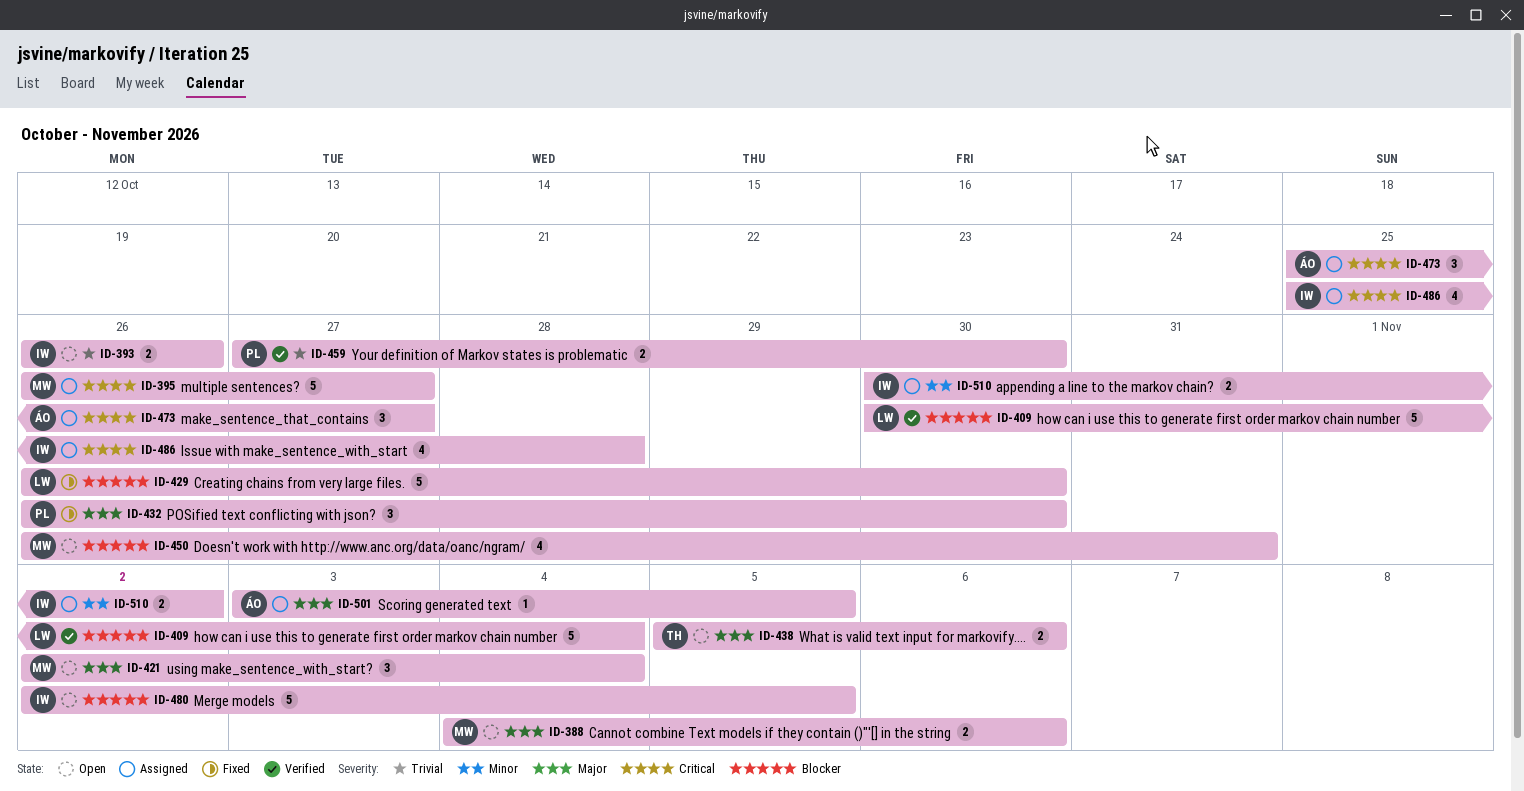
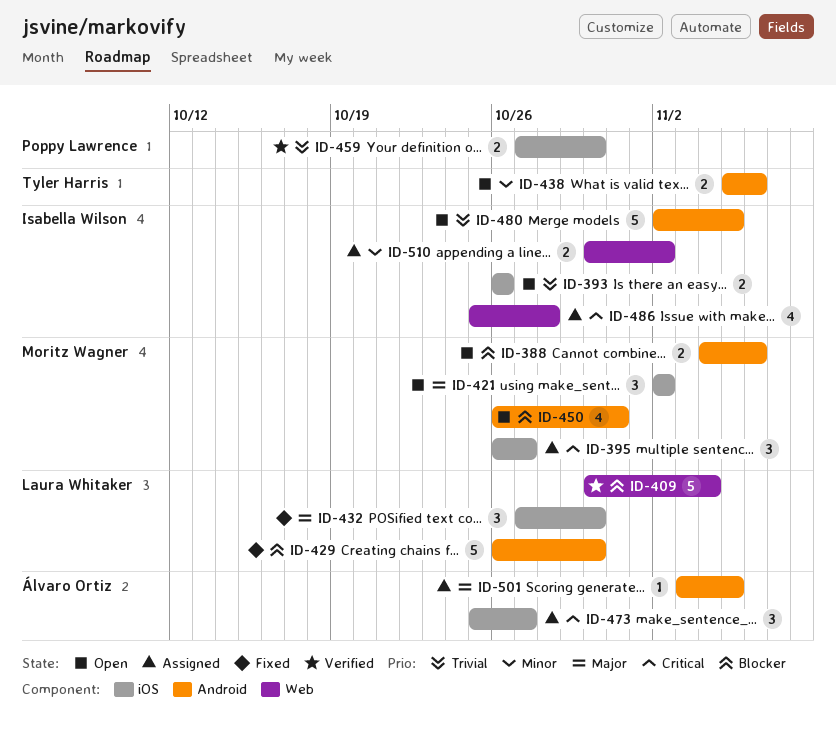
ID-388, priority: Major -> Blocker
ID-395, estimate: 5 -> 3
ID-421, due: Nov 4 -> Nov 2
ID-432, owner: Poppy Lawrence -> Laura Whitaker
ID-432, start: Oct 26 -> Oct 27
ID-438, priority: Major -> Minor
ID-480, priority: Blocker -> Trivial

